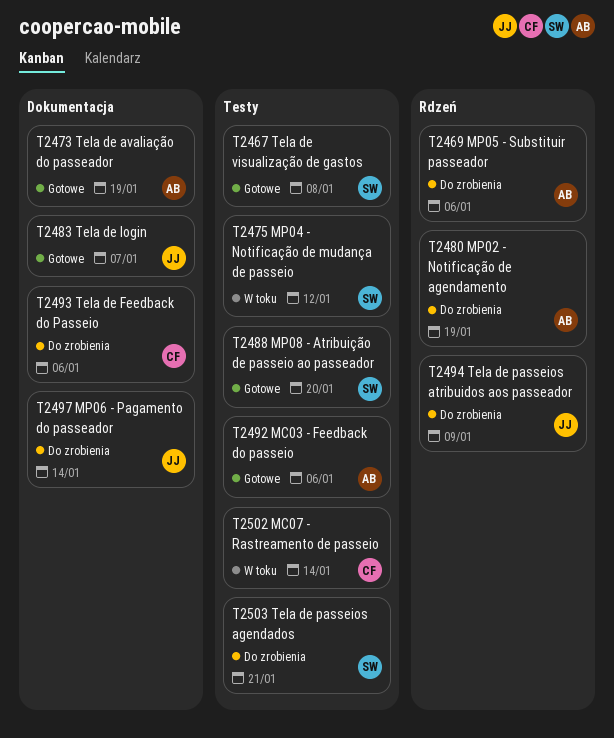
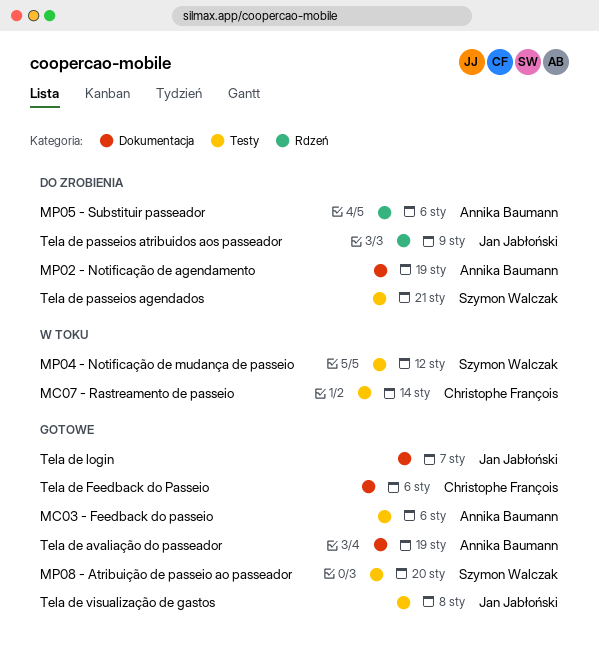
MP02 - Notificação de agendamento, label: Rdzeń -> Dokumentacja
MP06 - Pagamento do passeador: present -> none
Tela de Feedback do Passeio, status: Do zrobienia -> Gotowe
Tela de visualização de gastos, owner: Szymon Walczak -> Jan Jabłoński

